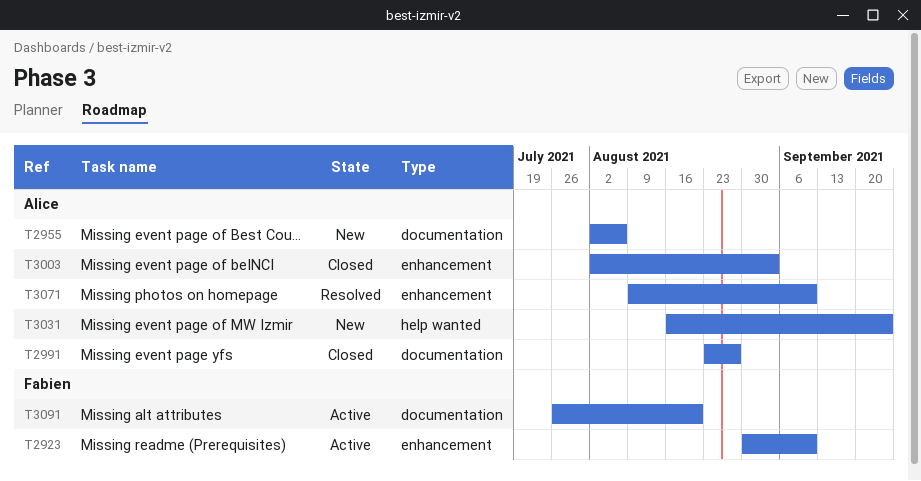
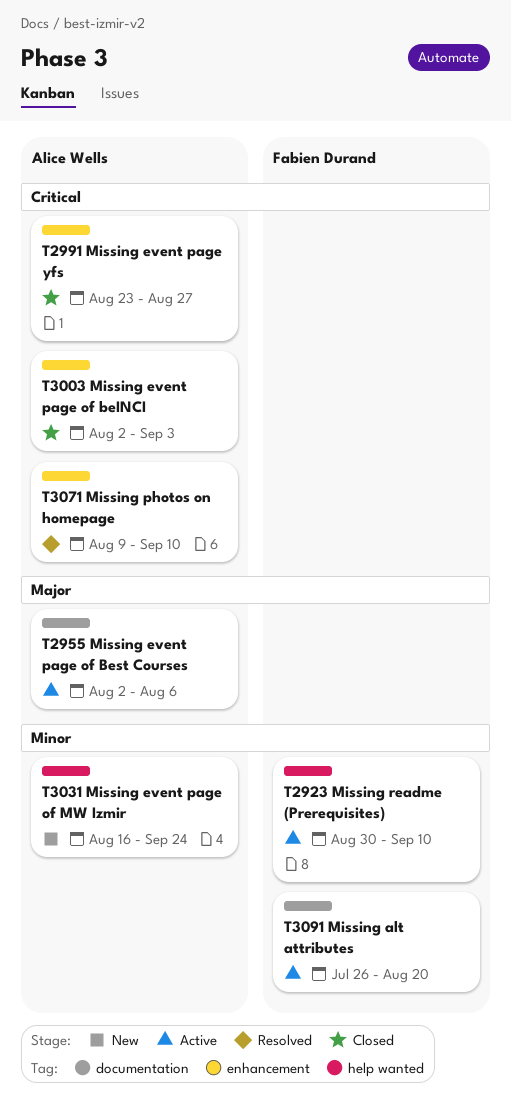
T2923, label: enhancement -> help wanted
T2955, status: New -> Active
T2991, label: documentation -> enhancement

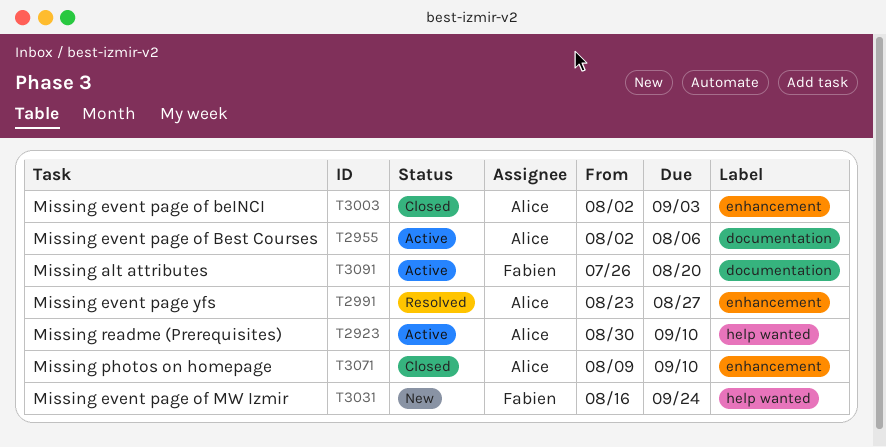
T2923, owner: Fabien Durand -> Alice Wells
T2991, status: Closed -> Resolved
T3031, owner: Alice Wells -> Fabien Durand
T3071, status: Resolved -> Closed

